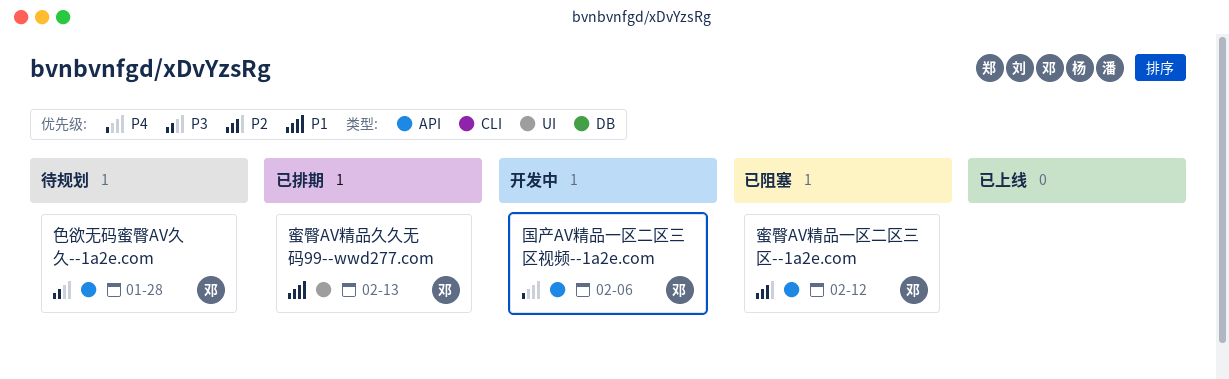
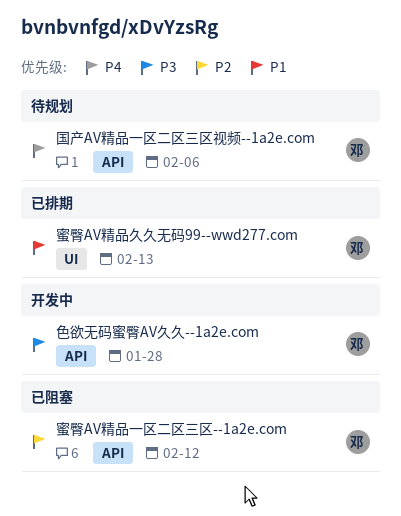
国产AV精品一区二区三区视频--1a2e.com, status: 开发中 -> 待规划
色欲无码蜜臀AV久久--1a2e.com, status: 待规划 -> 开发中

